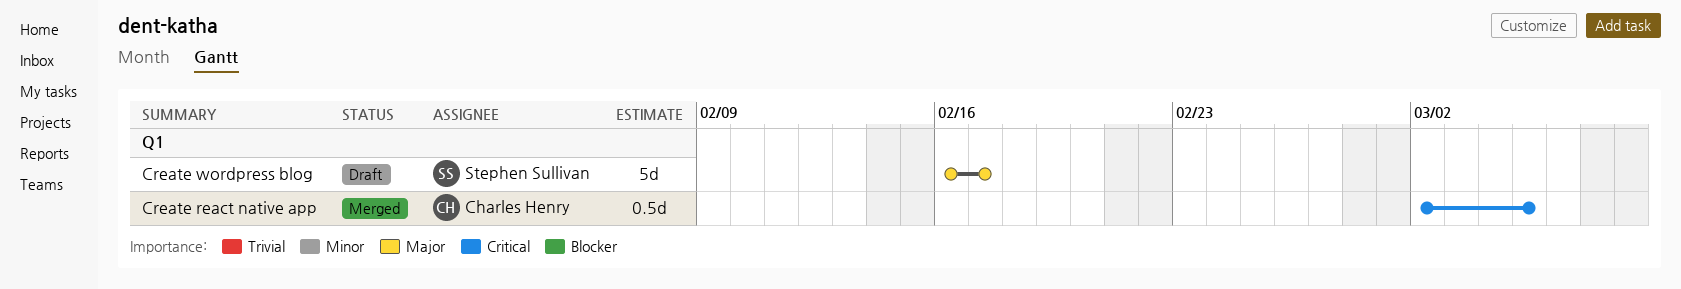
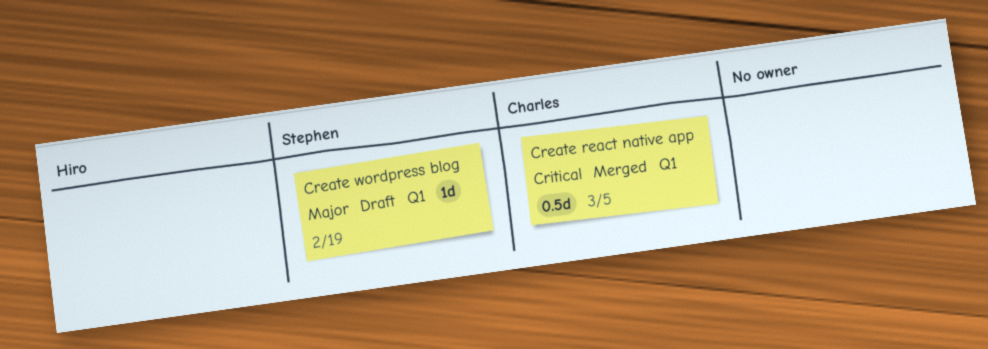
Create wordpress blog, estimate: 5d -> 1d
Create wordpress blog, due: Feb 17 -> Feb 19

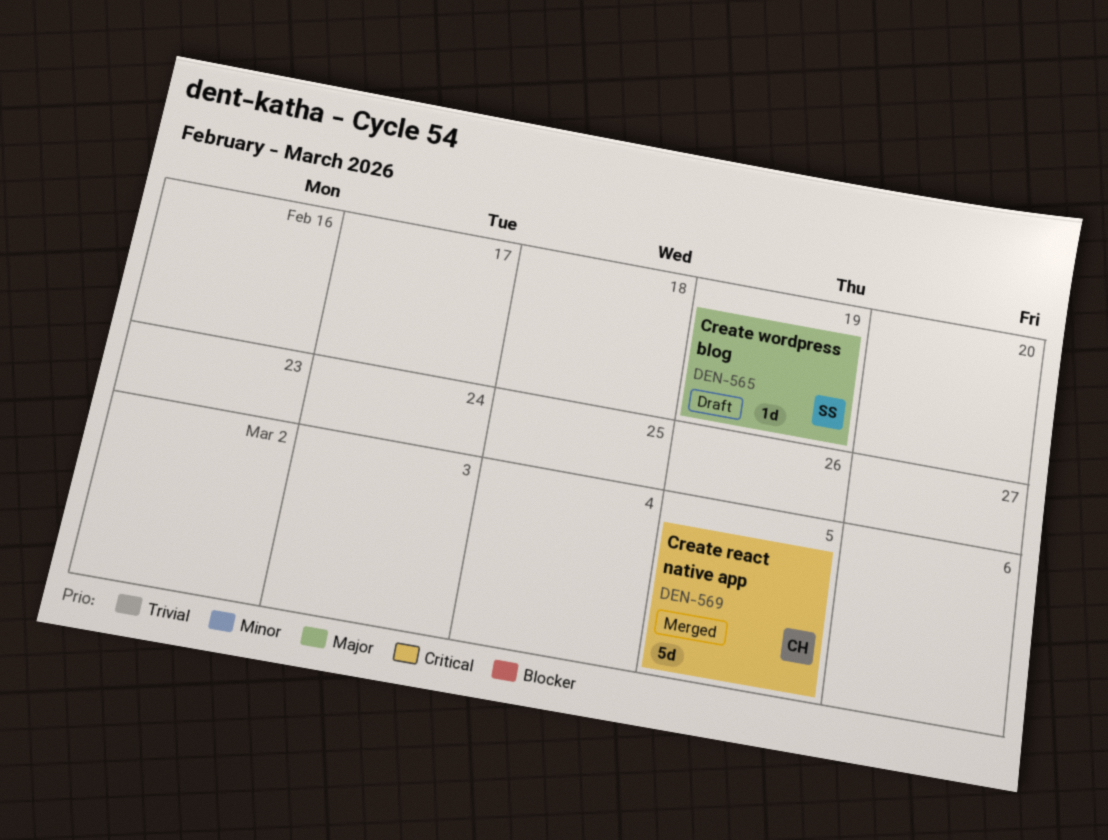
Create react native app, estimate: 0.5d -> 5d

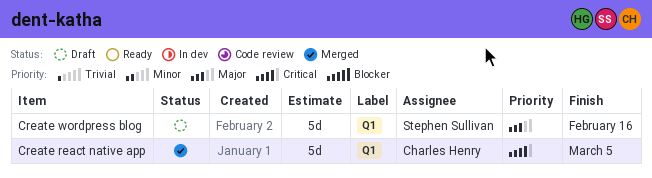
Create wordpress blog, estimate: 1d -> 5d
Create wordpress blog, due: Feb 19 -> Feb 16

